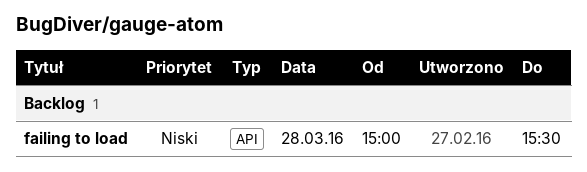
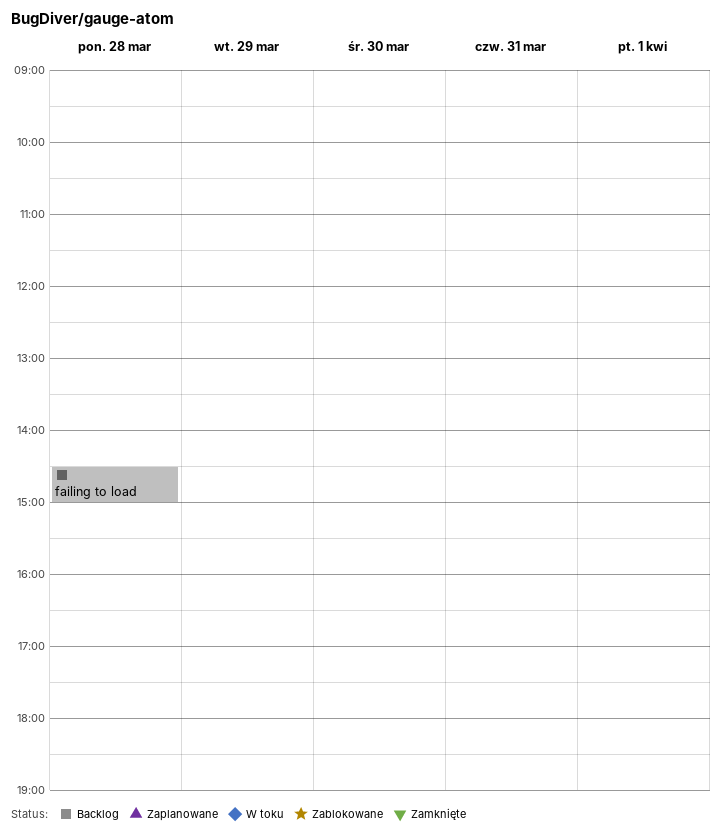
failing to load, begins: 15:00 -> 14:30
failing to load, ends: 15:30 -> 15:00

